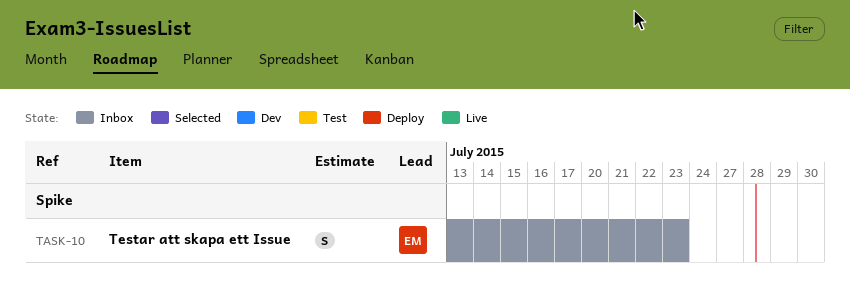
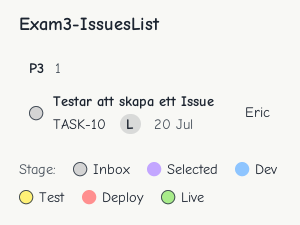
TASK-10, estimate: S -> L
TASK-10, due: Jul 23 -> Jul 20

